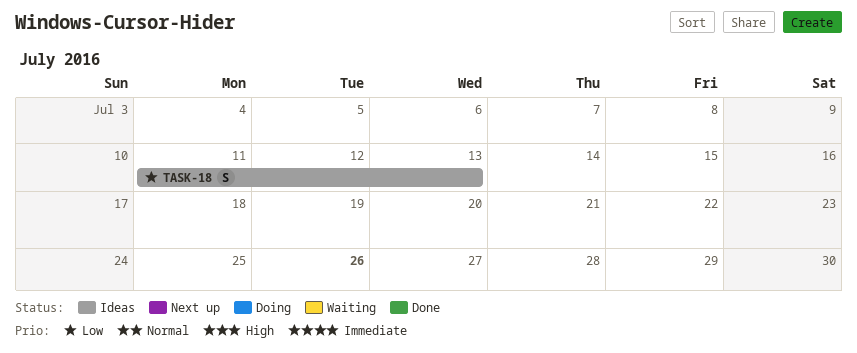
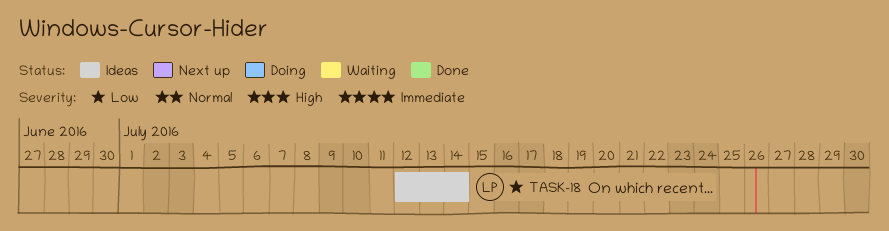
TASK-18, start: Jul 11 -> Jul 12
TASK-18, due: Jul 13 -> Jul 14

